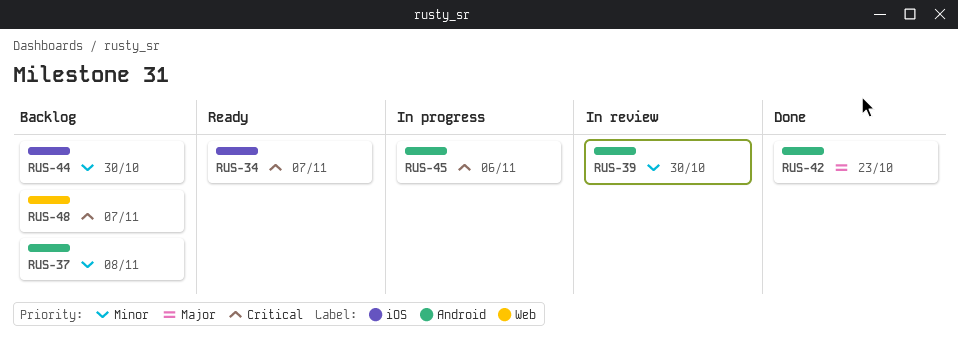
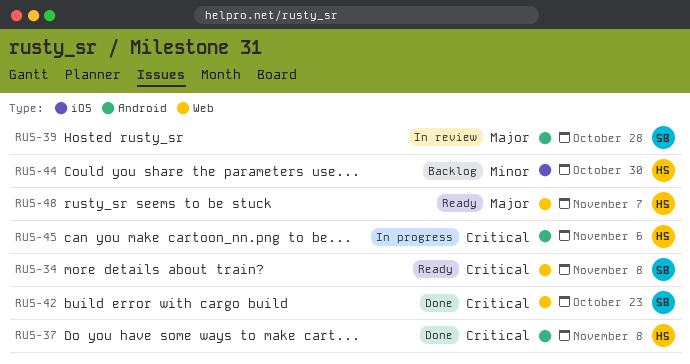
RUS-34, label: iOS -> Web
RUS-34, due: Nov 7 -> Nov 8
RUS-37, status: Backlog -> Done
RUS-37, priority: Minor -> Critical
RUS-39, priority: Minor -> Major
RUS-39, due: Oct 30 -> Oct 28
RUS-42, priority: Major -> Critical
RUS-42, label: Android -> Web
RUS-48, status: Backlog -> Ready
RUS-48, priority: Critical -> Major

